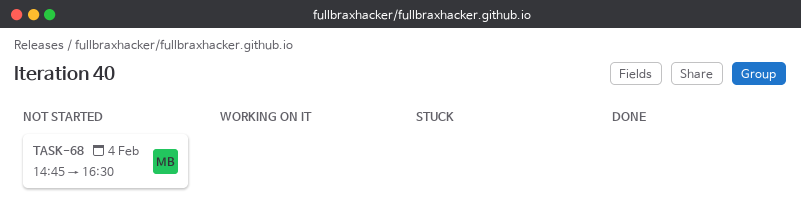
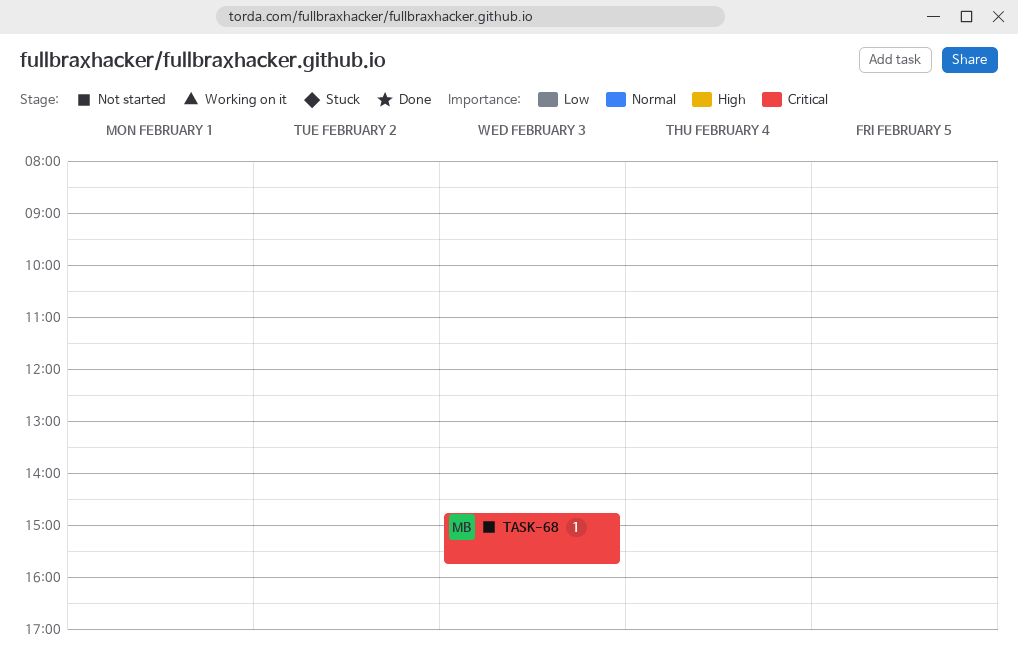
TASK-68, day: Feb 4 -> Feb 3
TASK-68, ends: 16:30 -> 15:45

